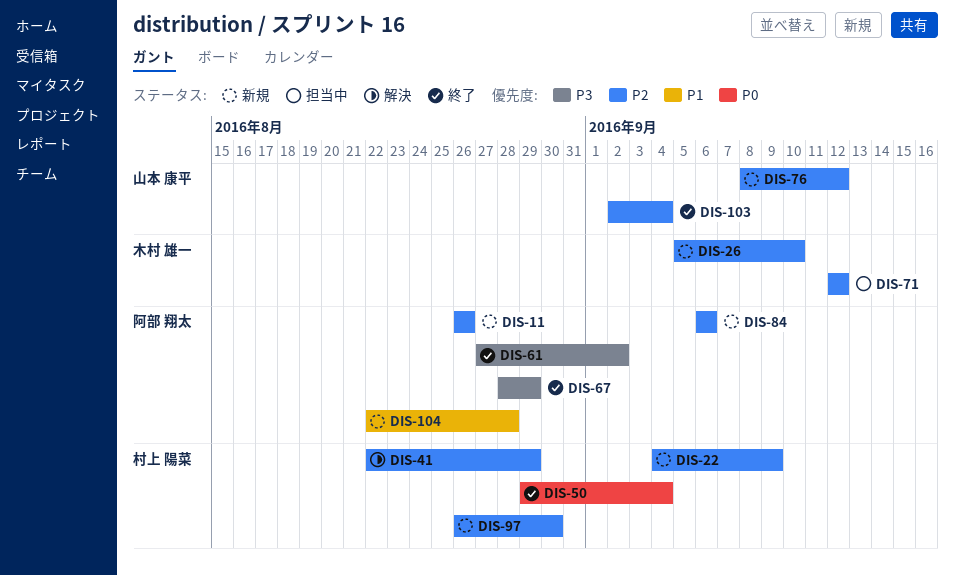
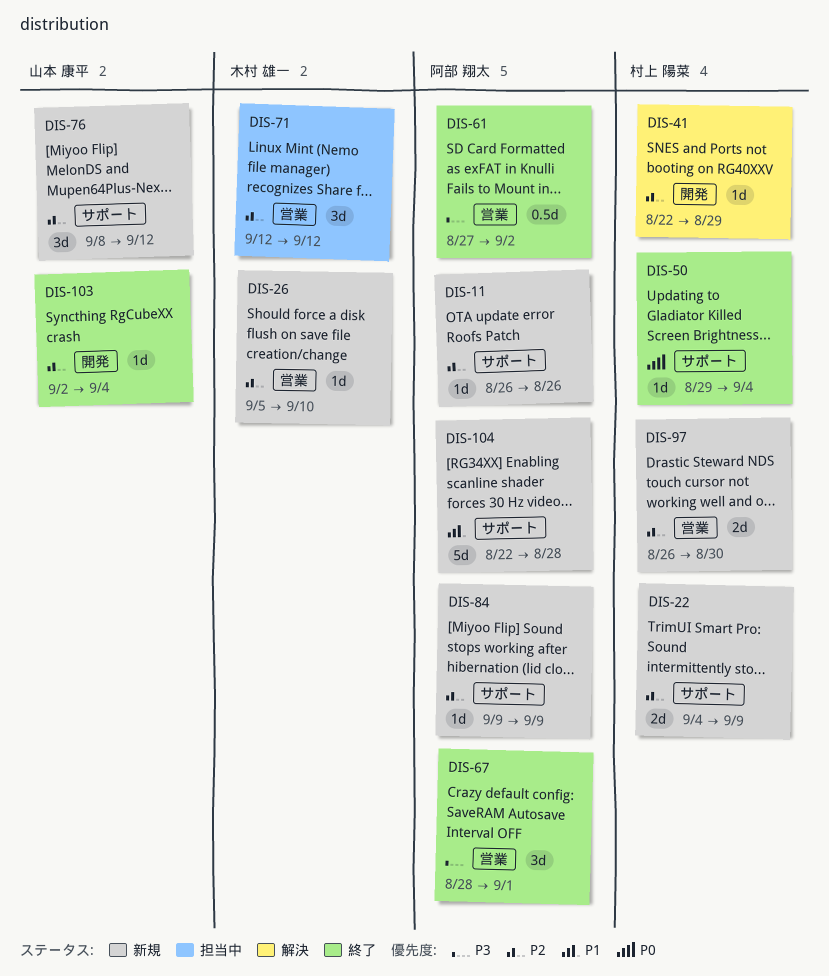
DIS-67, due: Aug 29 -> Sep 1
DIS-84, start: Sep 6 -> Sep 9
DIS-84, due: Sep 6 -> Sep 9

